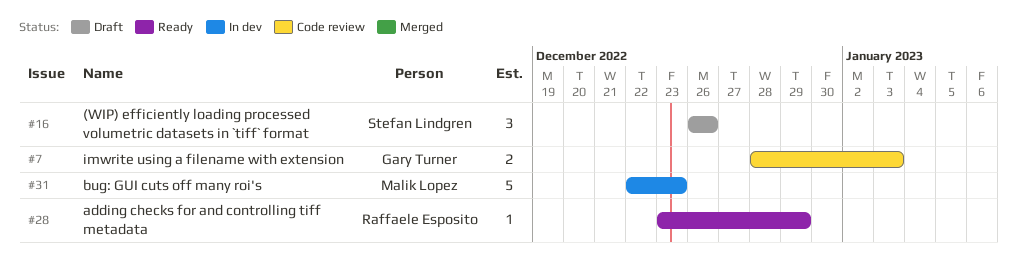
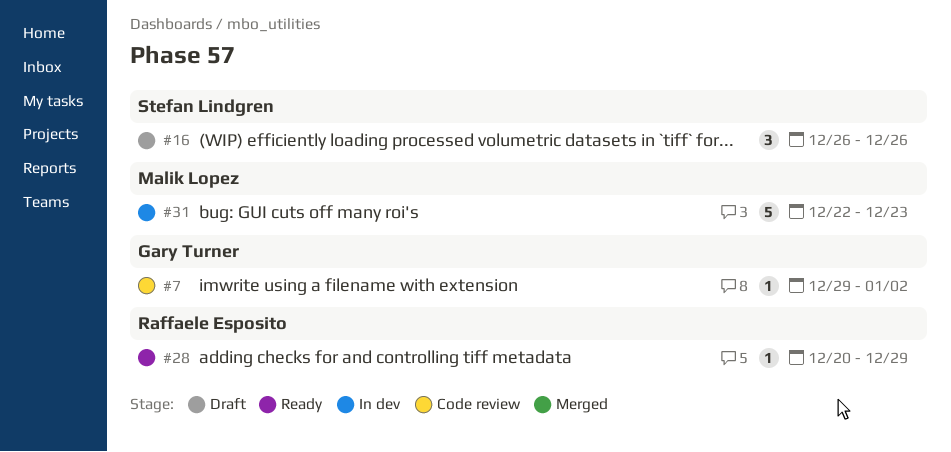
#7, estimate: 2 -> 1
#7, start: Dec 28 -> Dec 29
#7, due: Jan 3 -> Jan 2
#28, start: Dec 23 -> Dec 20

